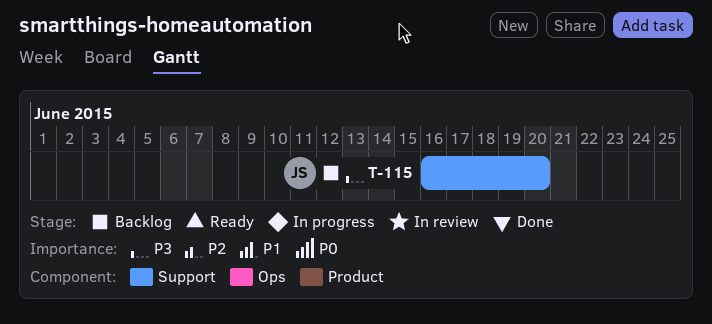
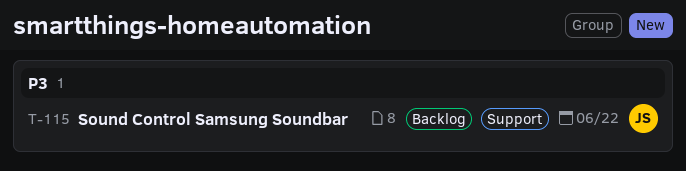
T-115, due: Jun 20 -> Jun 22

